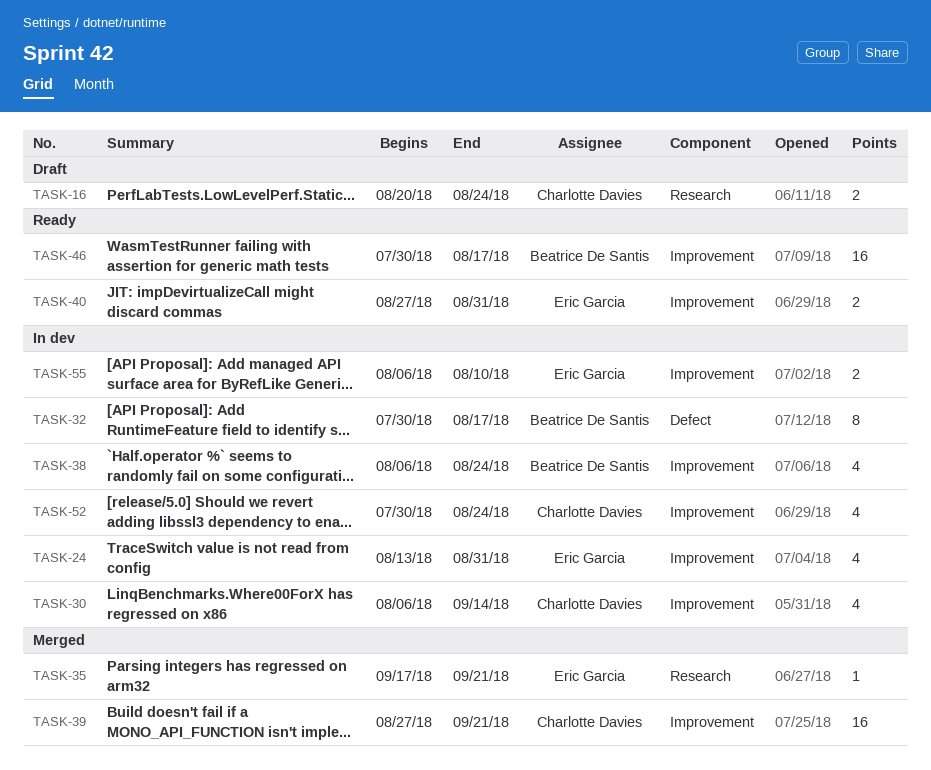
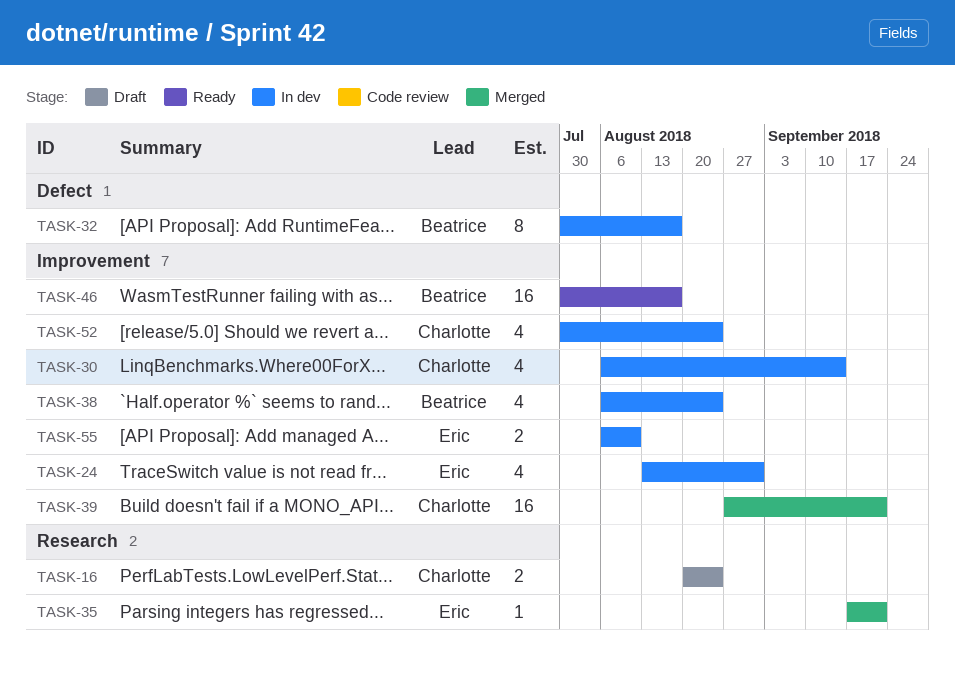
TASK-40: present -> none

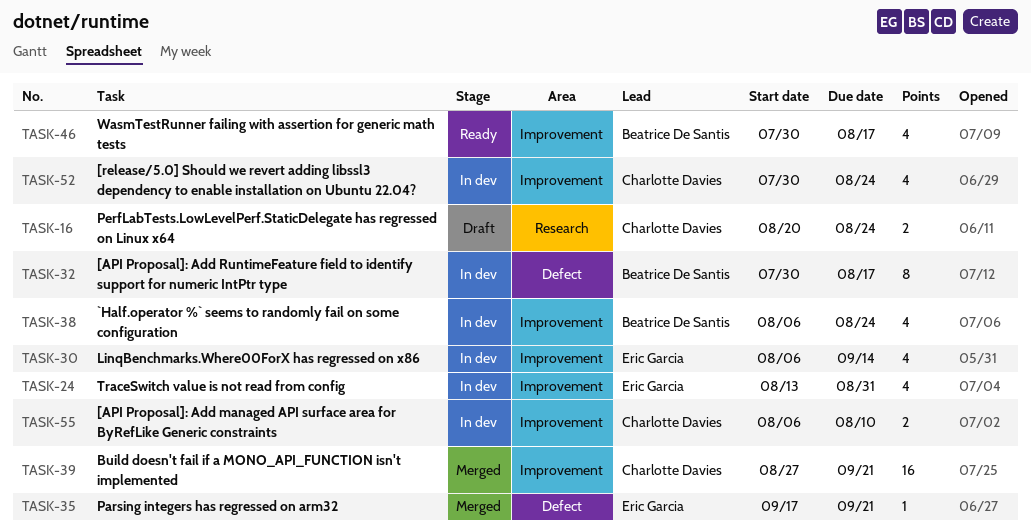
TASK-30, owner: Charlotte Davies -> Eric Garcia
TASK-35, label: Research -> Defect
TASK-46, estimate: 16 -> 4
TASK-55, owner: Eric Garcia -> Charlotte Davies

